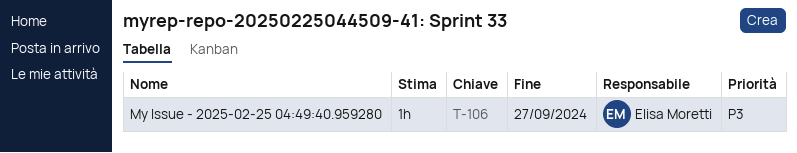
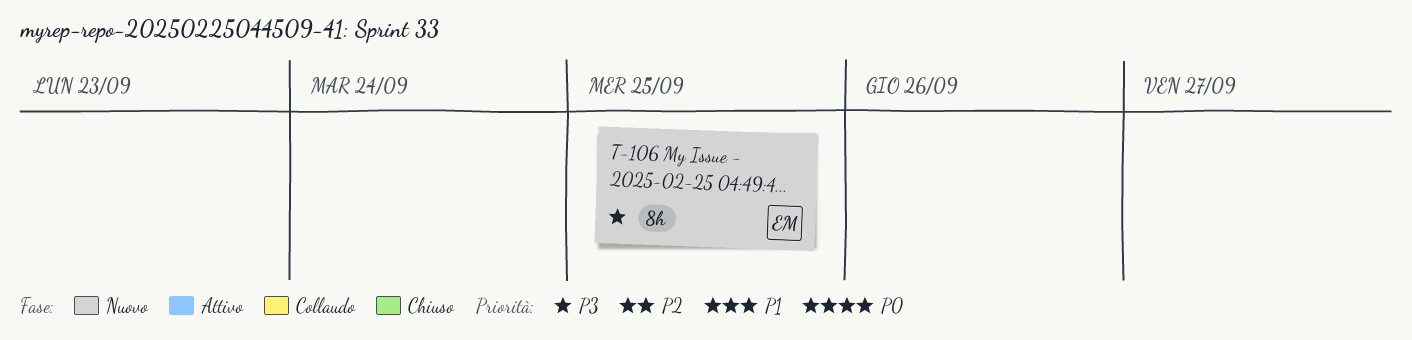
T-106, estimate: 1h -> 8h
T-106, due: Sep 27 -> Sep 25

